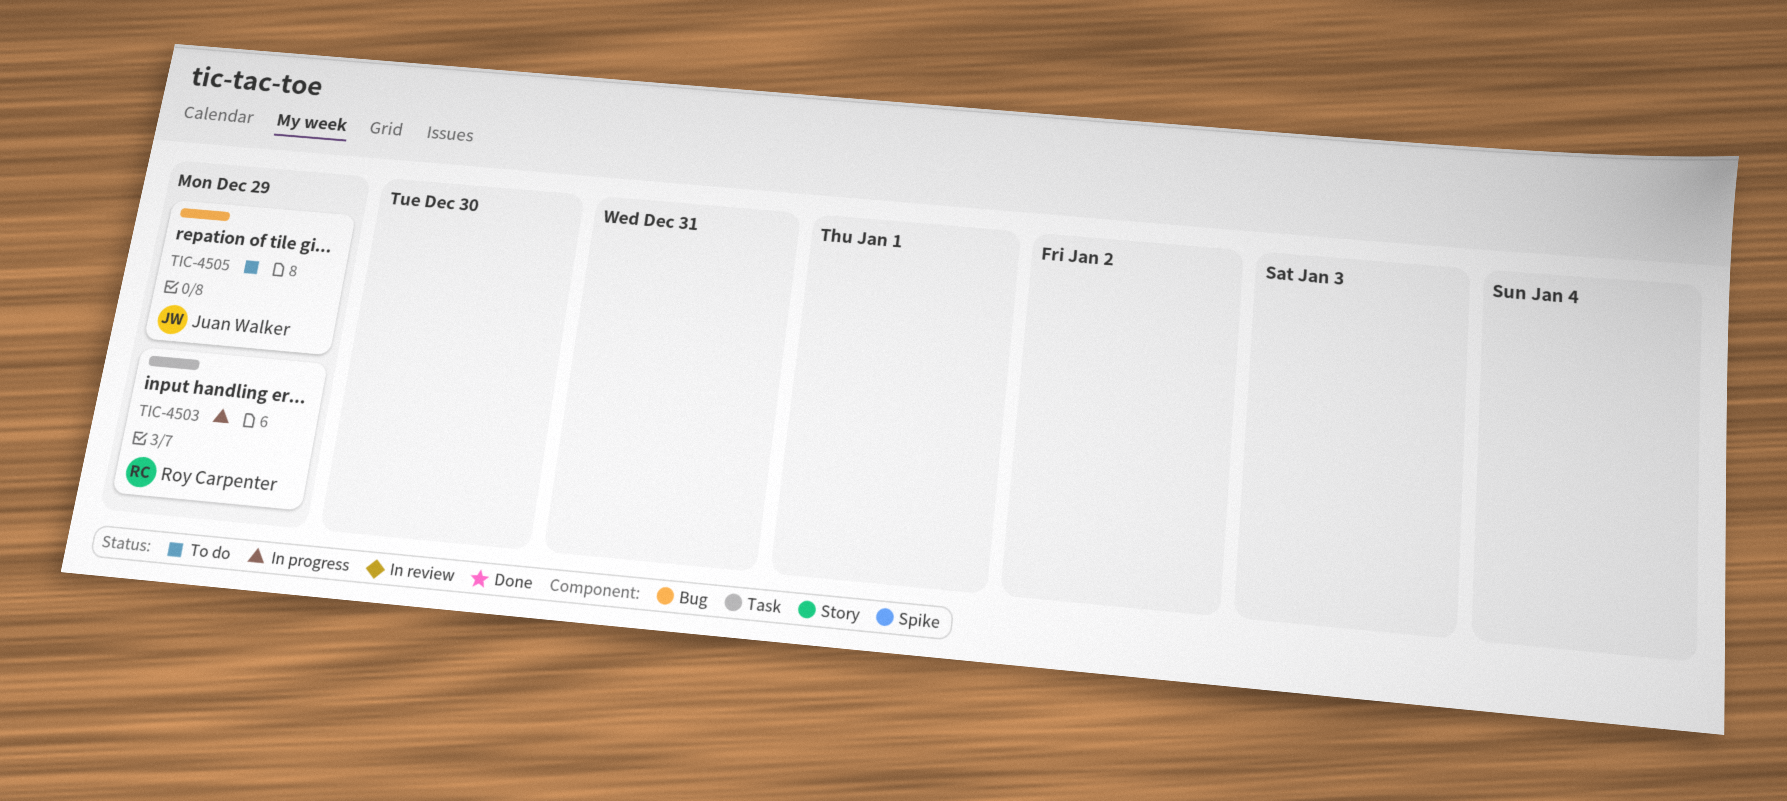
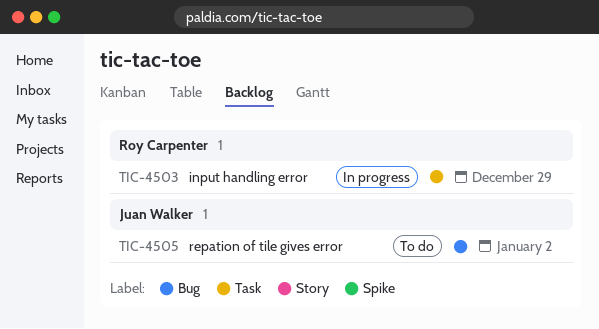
TIC-4505, due: Dec 29 -> Jan 2

